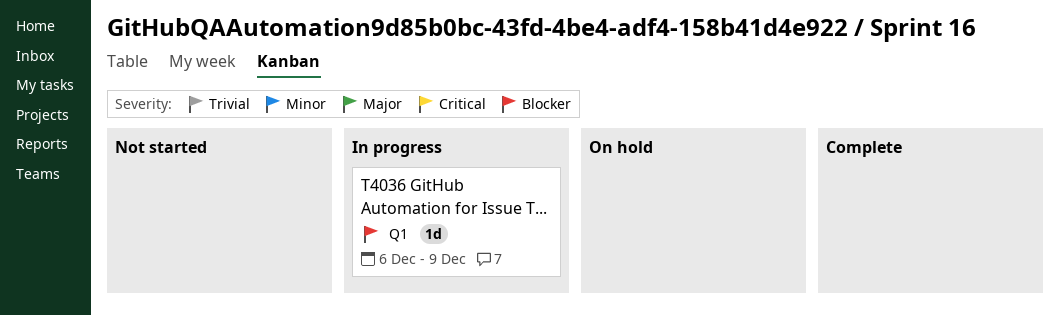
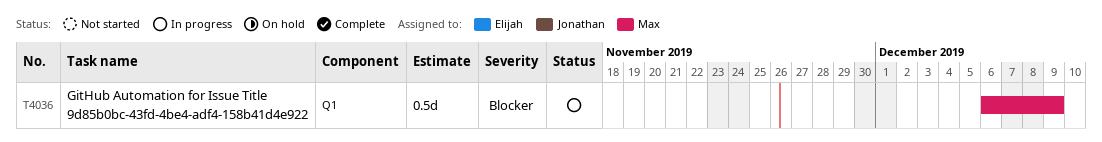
T4036, estimate: 1d -> 0.5d

